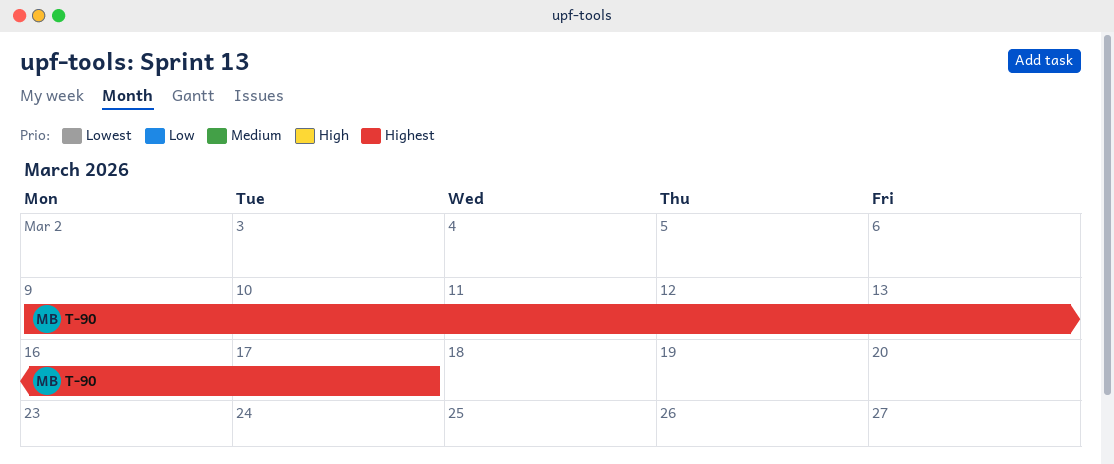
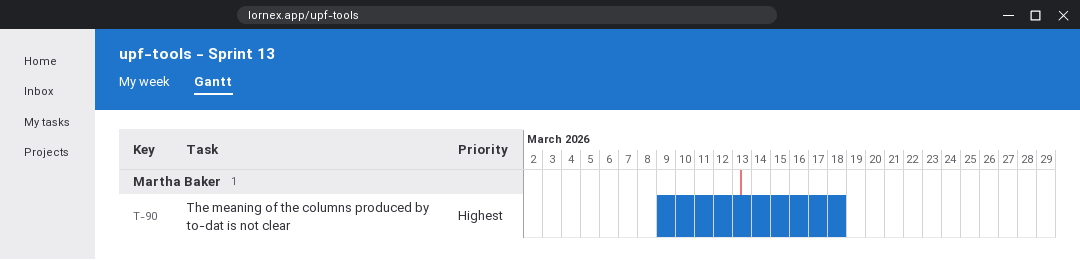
T-90, due: Mar 17 -> Mar 18

